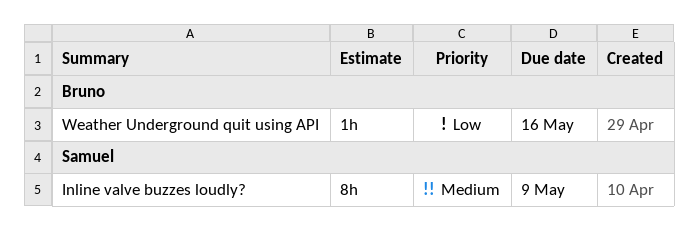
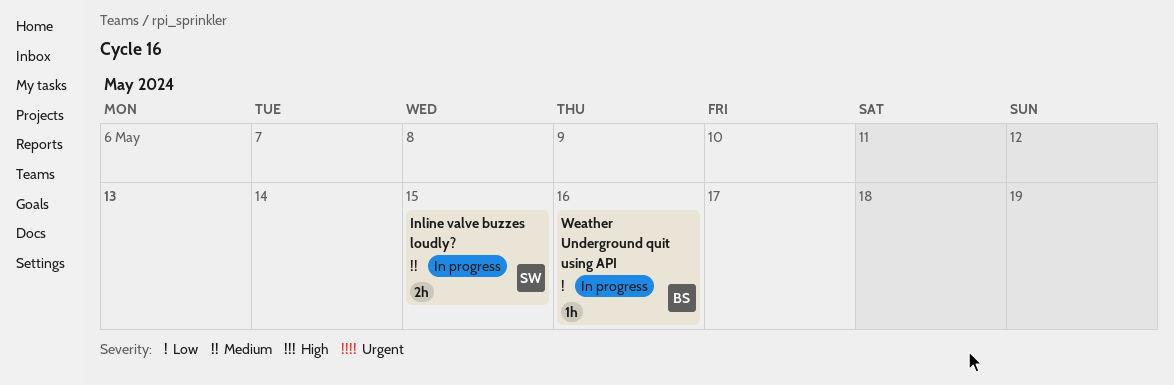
Inline valve buzzes loudly?, estimate: 8h -> 2h
Inline valve buzzes loudly?, due: May 9 -> May 15

